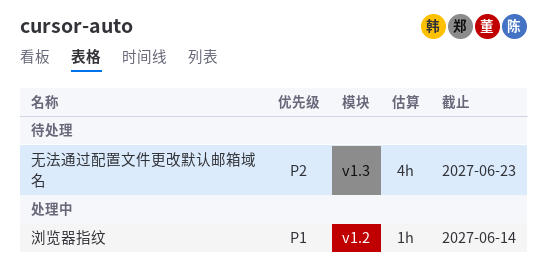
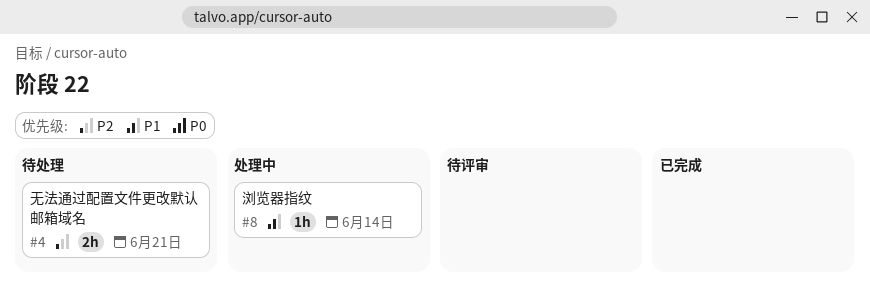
无法通过配置文件更改默认邮箱域名, estimate: 4h -> 2h
无法通过配置文件更改默认邮箱域名, due: Jun 23 -> Jun 21

